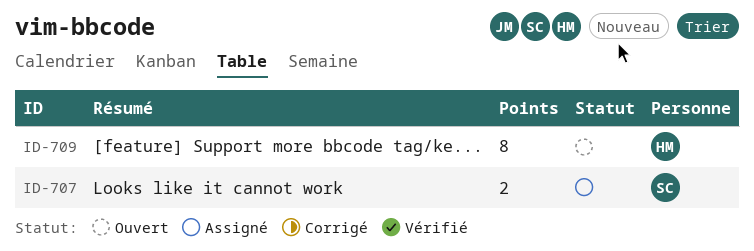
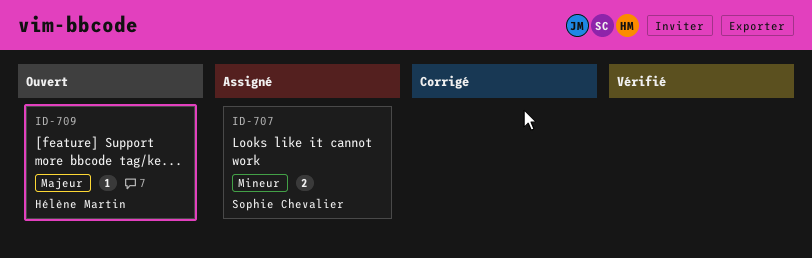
ID-709, estimate: 8 -> 1

